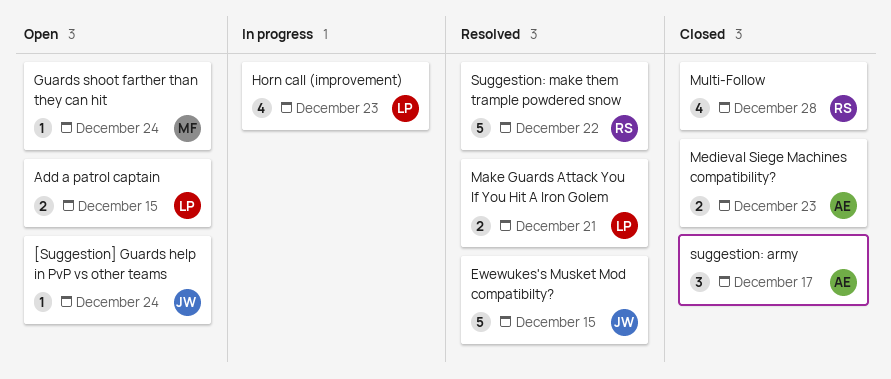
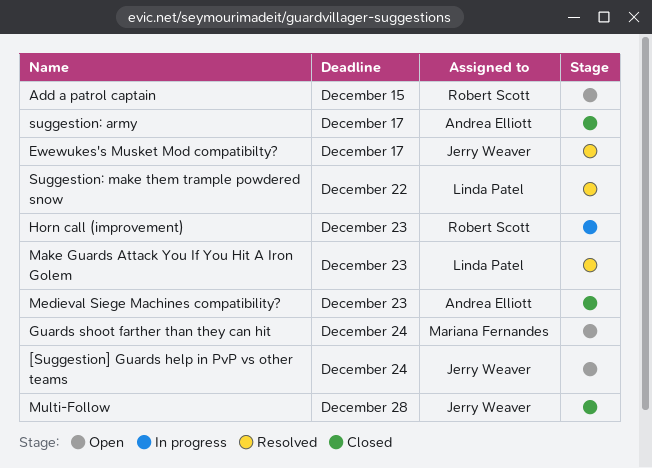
Add a patrol captain, owner: Linda Patel -> Robert Scott
Ewewukes's Musket Mod compatibilty?, due: Dec 15 -> Dec 17
Horn call (improvement), owner: Linda Patel -> Robert Scott
Make Guards Attack You If You Hit A Iron Golem, due: Dec 21 -> Dec 23
Multi-Follow, owner: Robert Scott -> Jerry Weaver
Suggestion: make them trample powdered snow, owner: Robert Scott -> Linda Patel

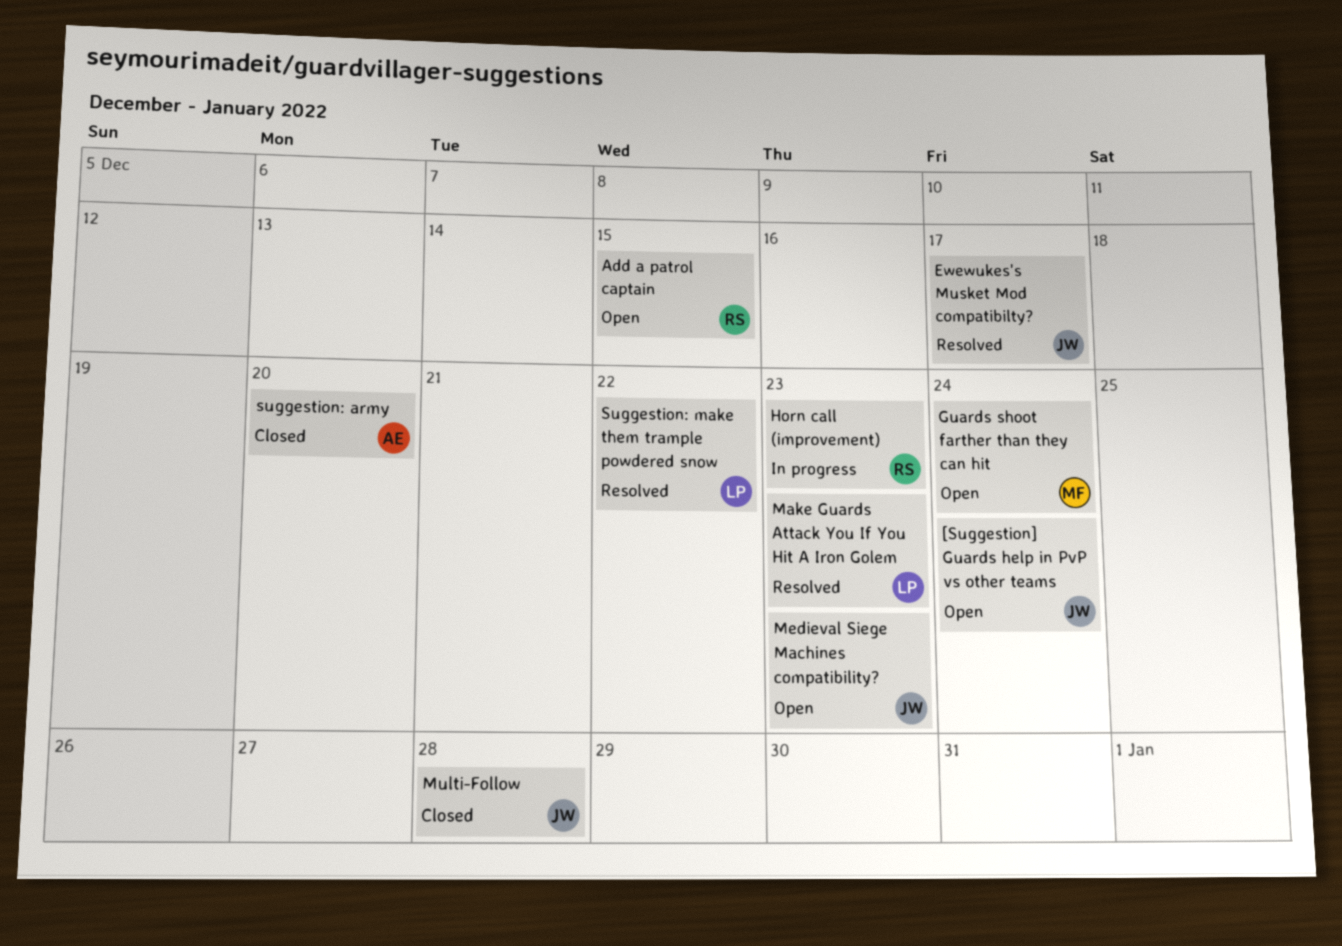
Medieval Siege Machines compatibility?, status: Closed -> Open
Medieval Siege Machines compatibility?, owner: Andrea Elliott -> Jerry Weaver
suggestion: army, due: Dec 17 -> Dec 20

